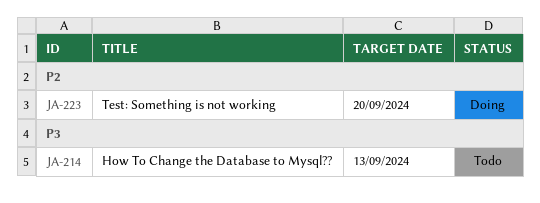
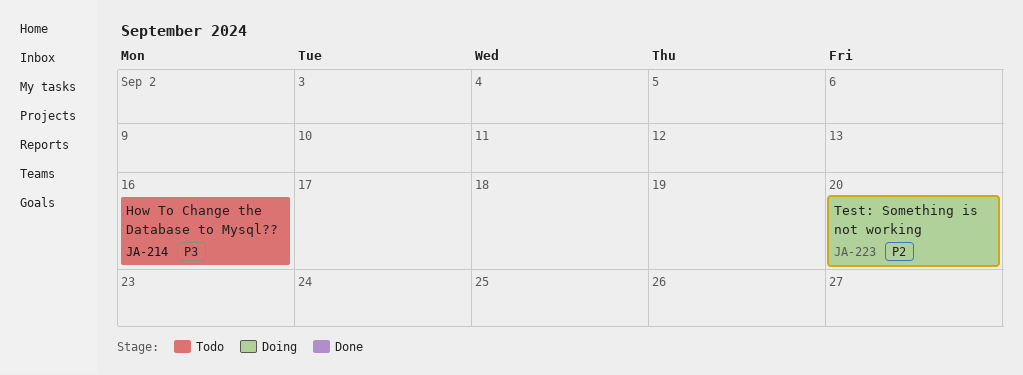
JA-214, due: Sep 13 -> Sep 16

